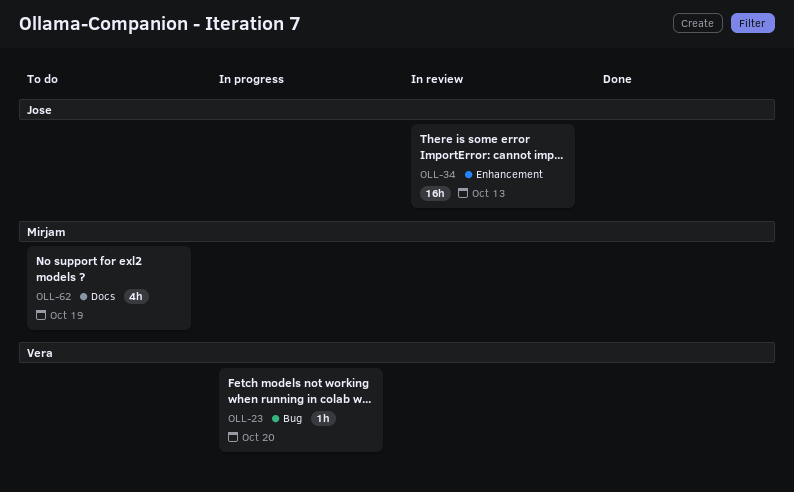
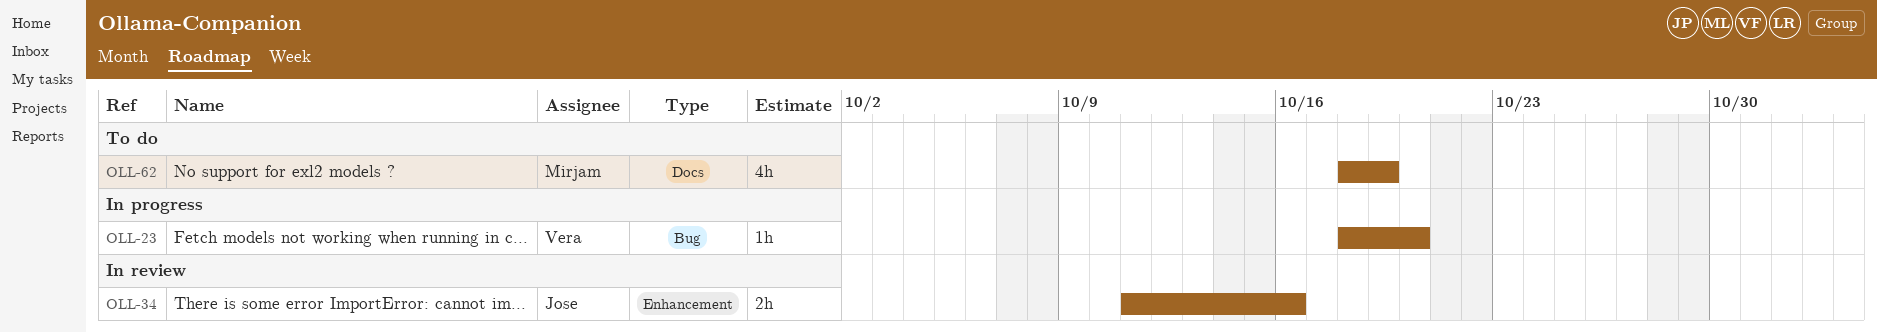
OLL-34, estimate: 16h -> 2h
OLL-34, due: Oct 13 -> Oct 16

